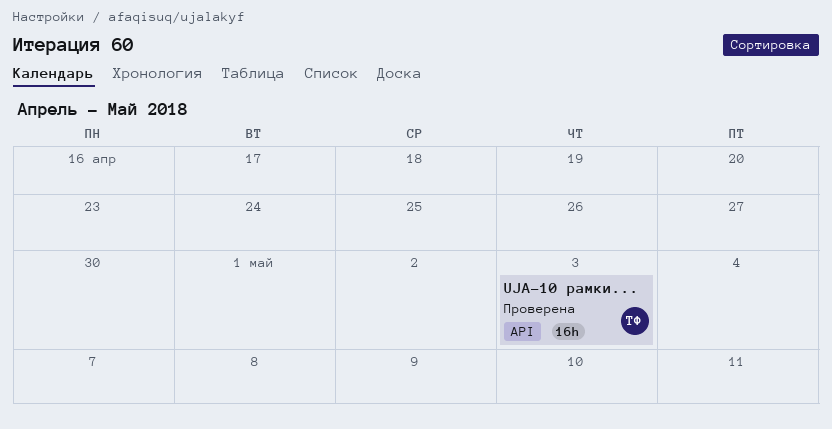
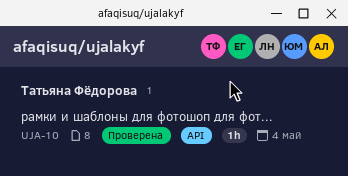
UJA-10, estimate: 16h -> 1h
UJA-10, due: May 3 -> May 4

